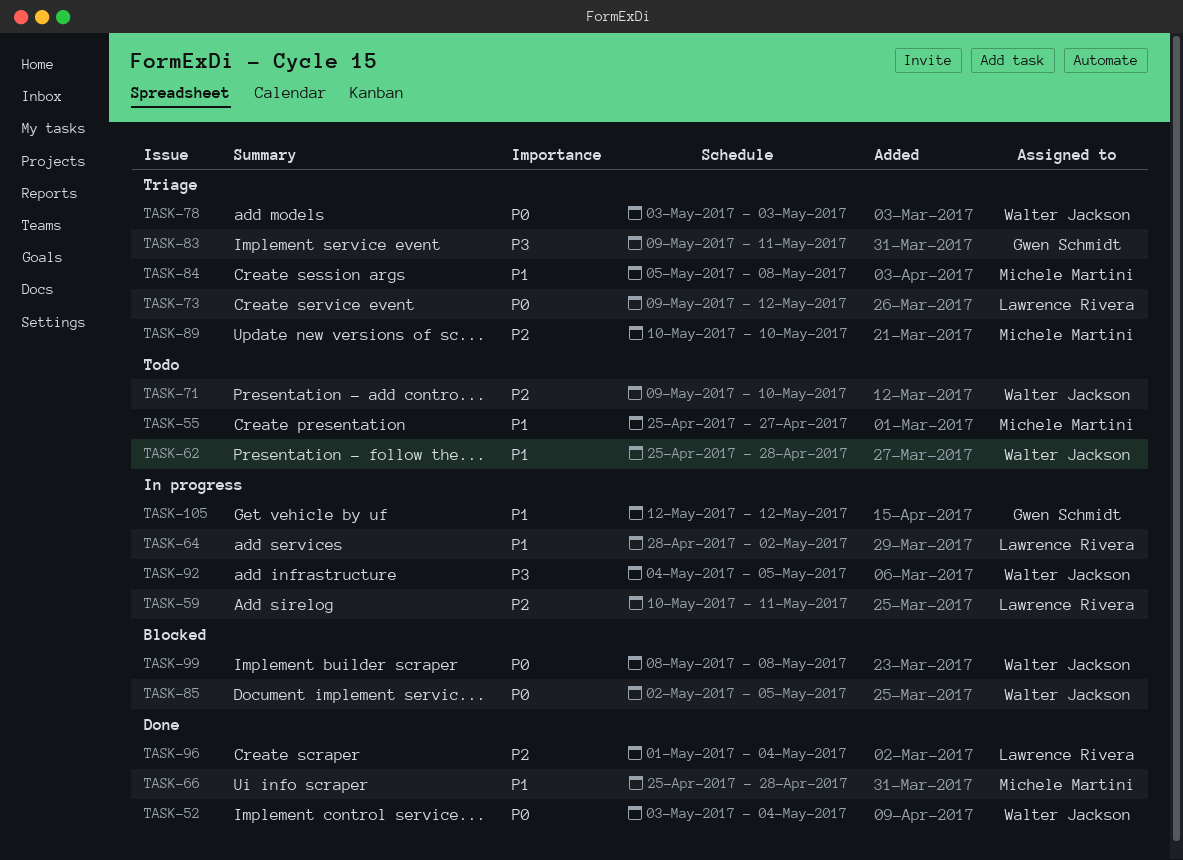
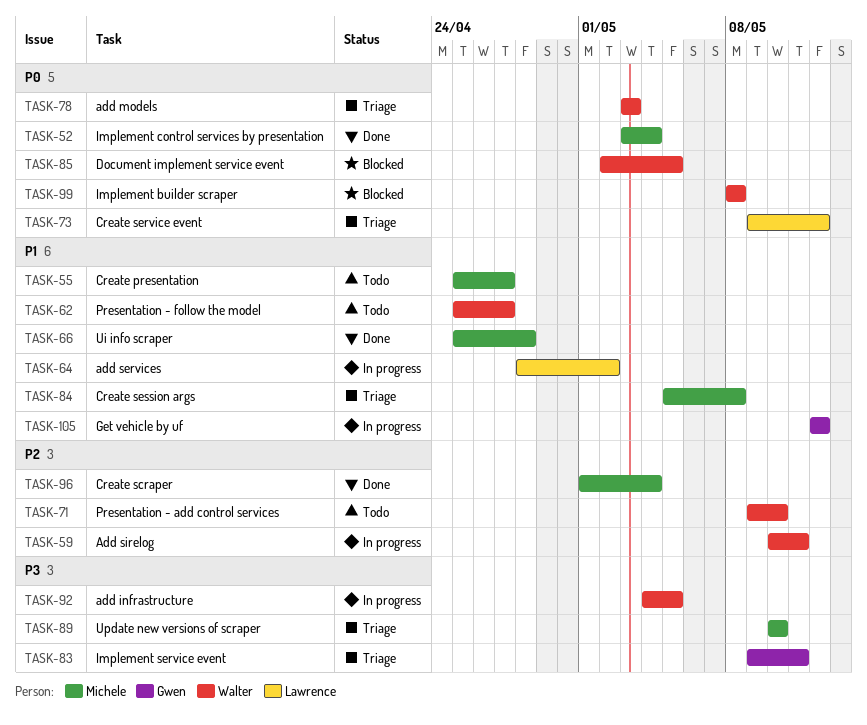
TASK-52, owner: Walter Jackson -> Michele Martini
TASK-59, owner: Lawrence Rivera -> Walter Jackson
TASK-62, due: Apr 28 -> Apr 27
TASK-89, priority: P2 -> P3
TASK-96, owner: Lawrence Rivera -> Michele Martini

